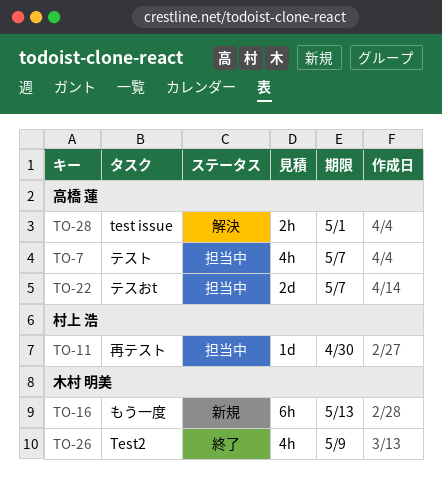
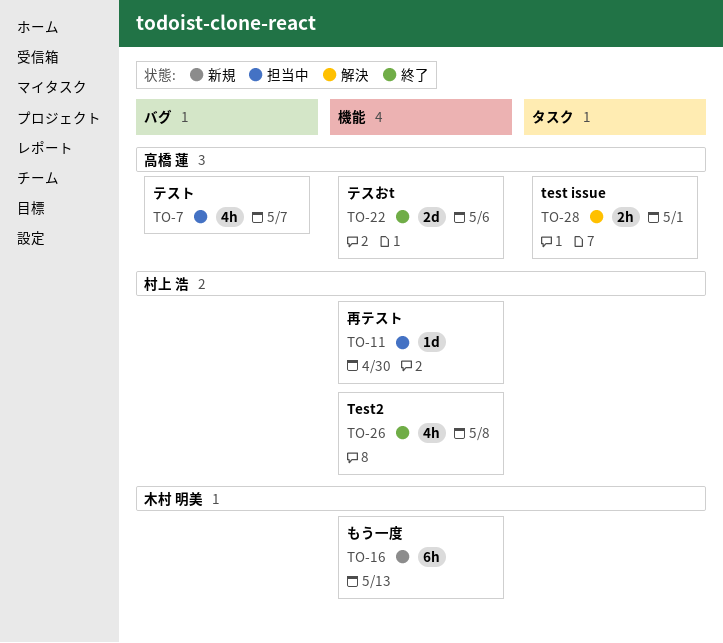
TO-22, status: 担当中 -> 終了
TO-22, due: May 7 -> May 6
TO-26, owner: 木村 明美 -> 村上 浩
TO-26, due: May 9 -> May 8

